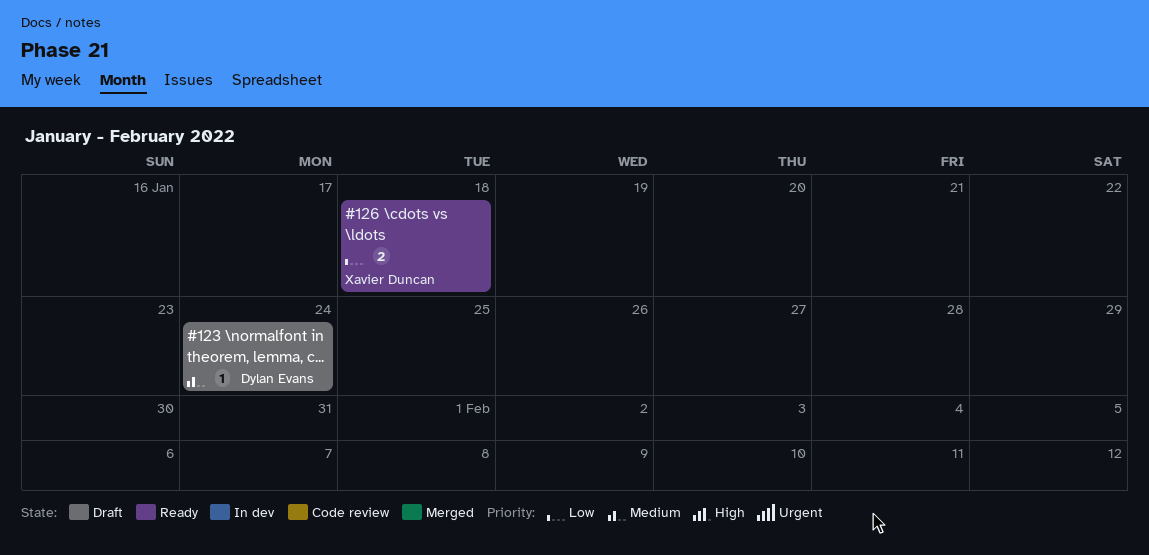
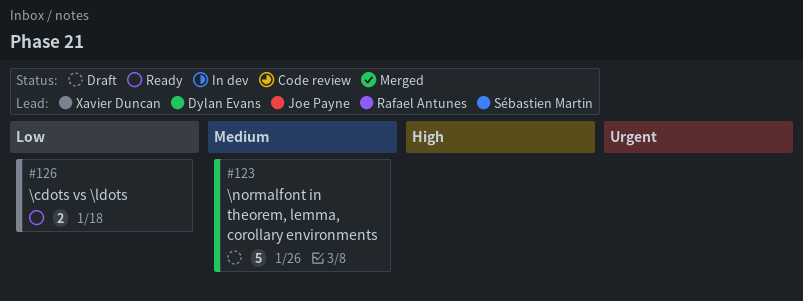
#123, estimate: 1 -> 5
#123, due: Jan 24 -> Jan 26

